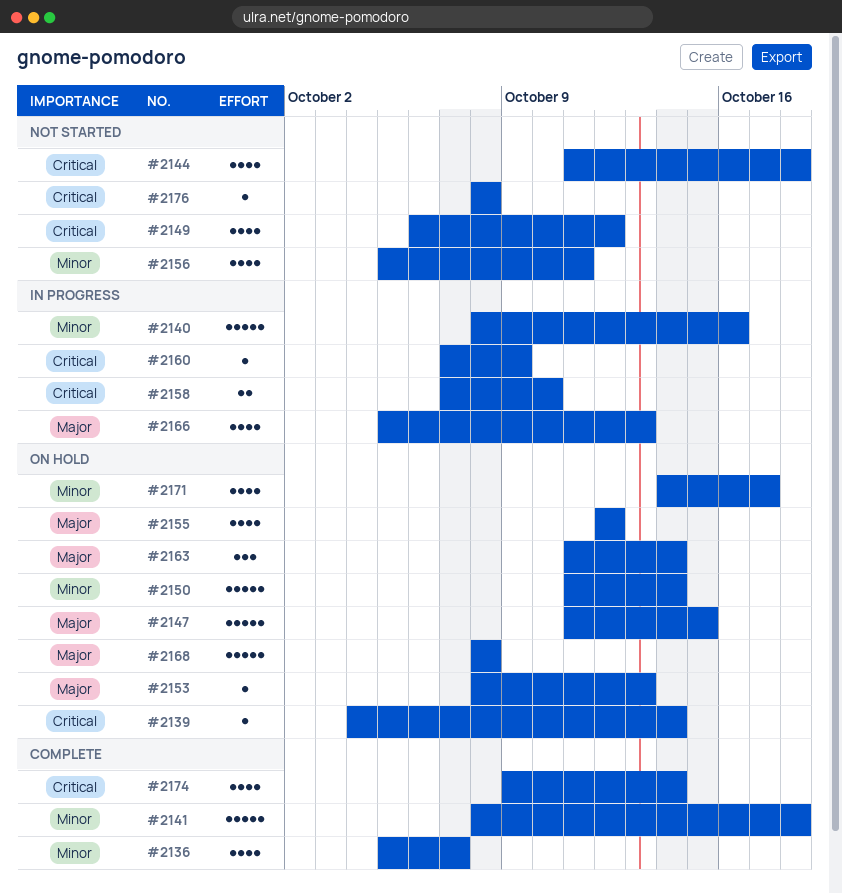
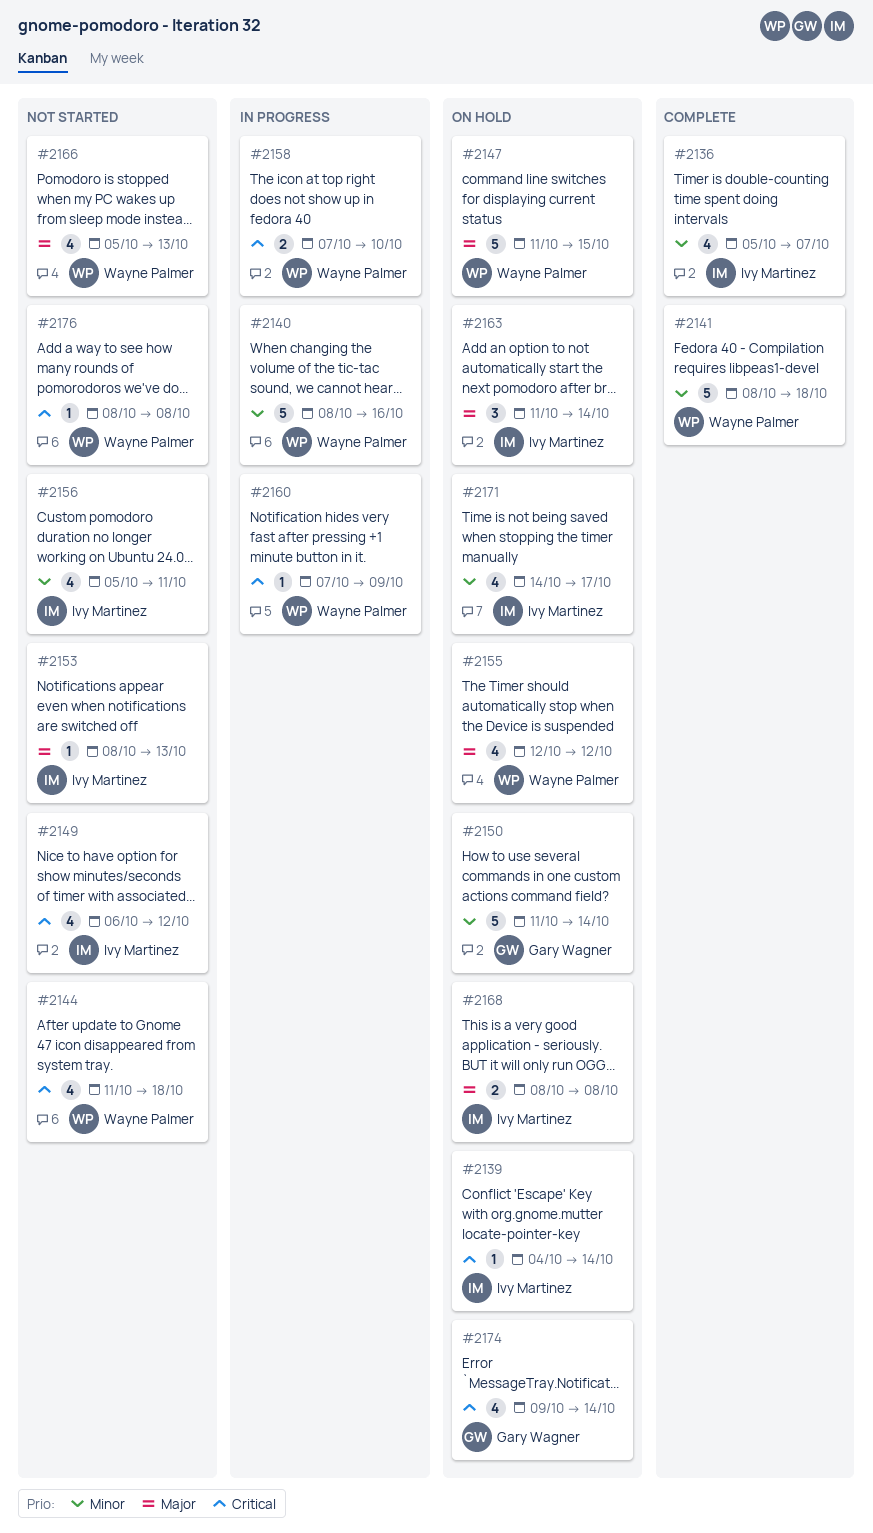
#2153, status: On hold -> Not started
#2166, status: In progress -> Not started
#2168, estimate: 5 -> 2
#2174, status: Complete -> On hold

